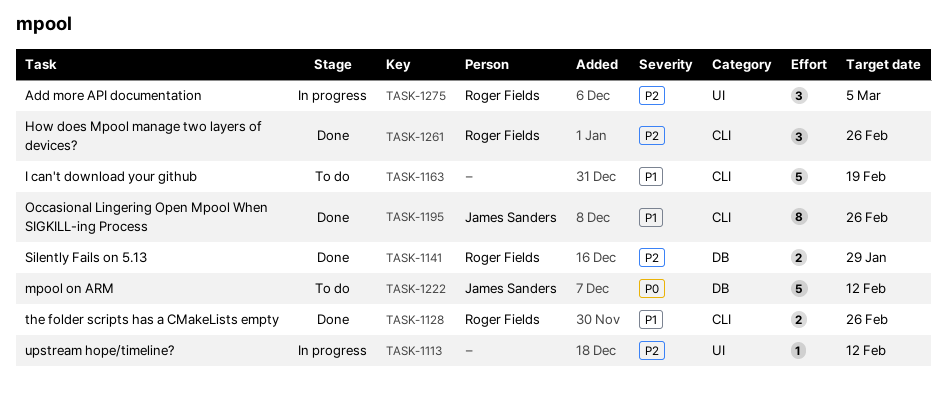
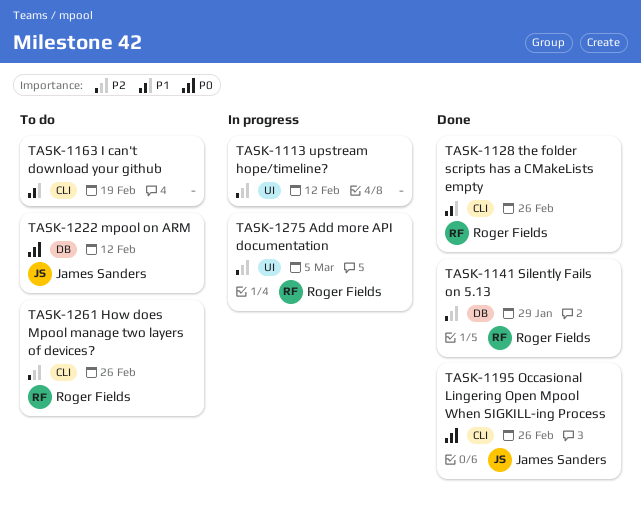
TASK-1195, priority: P1 -> P0
TASK-1261, status: Done -> To do

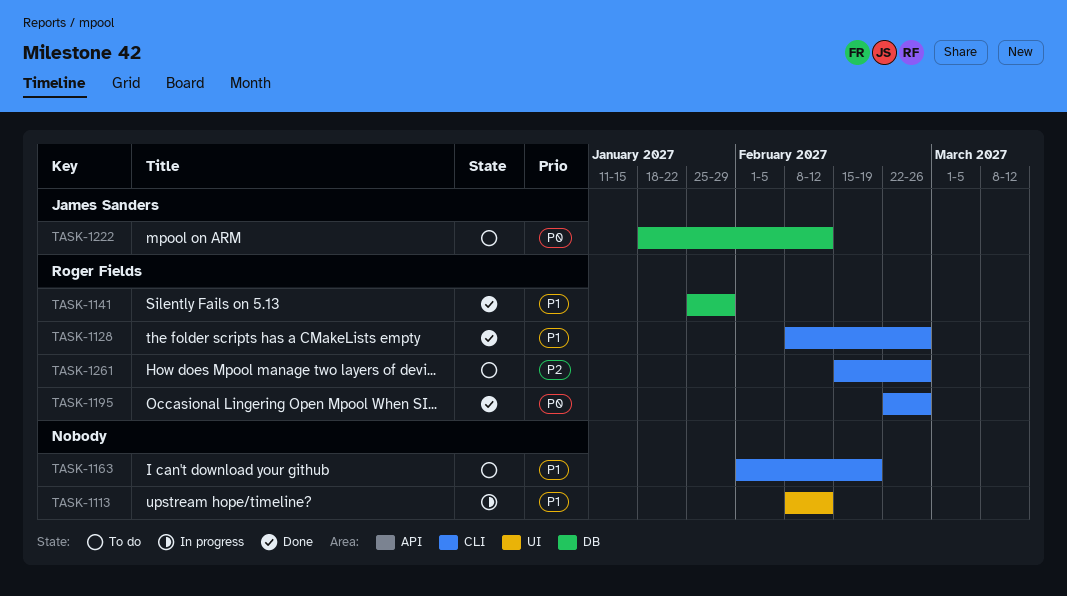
TASK-1113, priority: P2 -> P1
TASK-1141, priority: P2 -> P1
TASK-1195, owner: James Sanders -> Roger Fields
TASK-1275: present -> none

